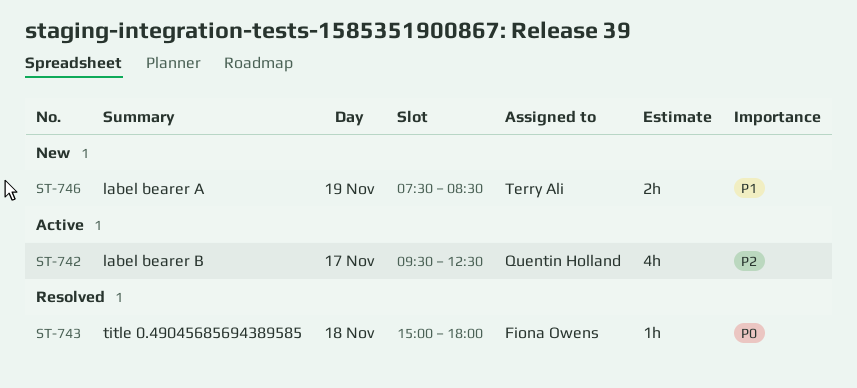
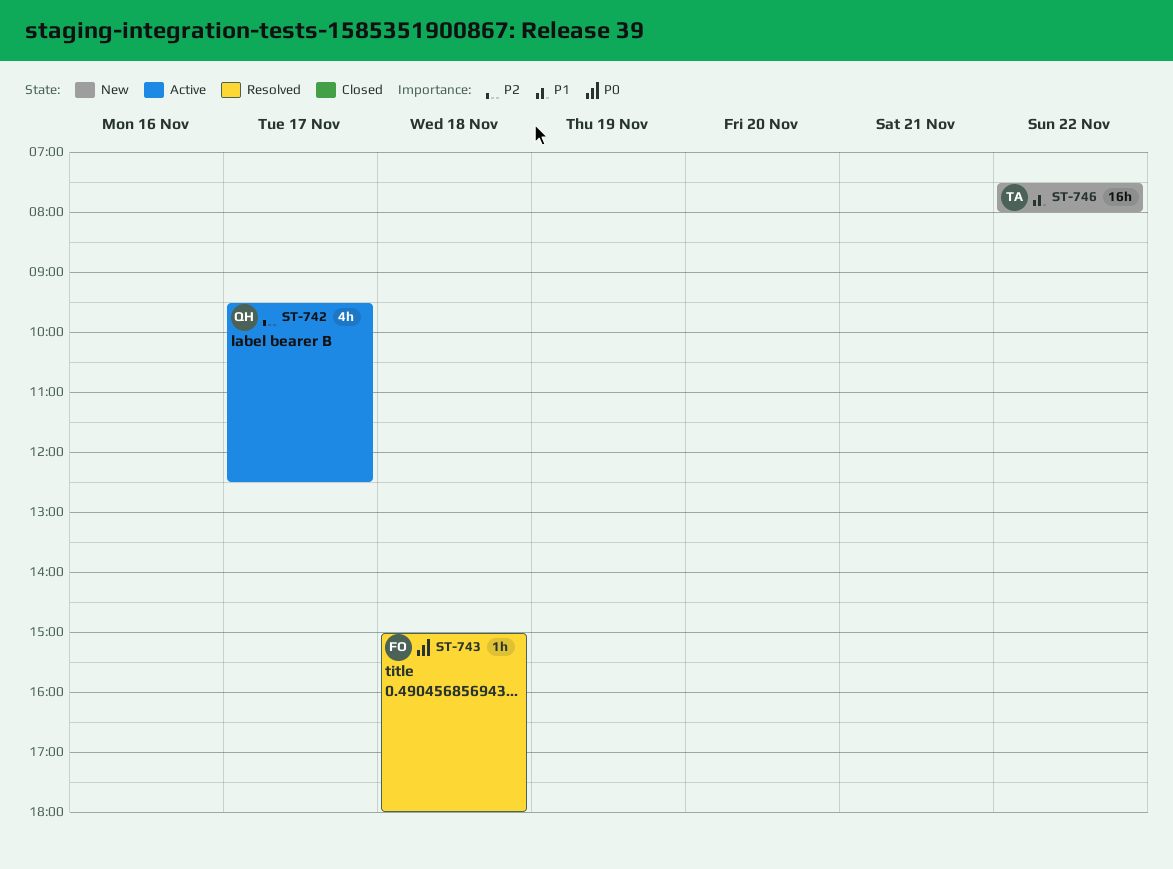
ST-746, estimate: 2h -> 16h
ST-746, day: Nov 19 -> Nov 22
ST-746, ends: 08:30 -> 08:00

